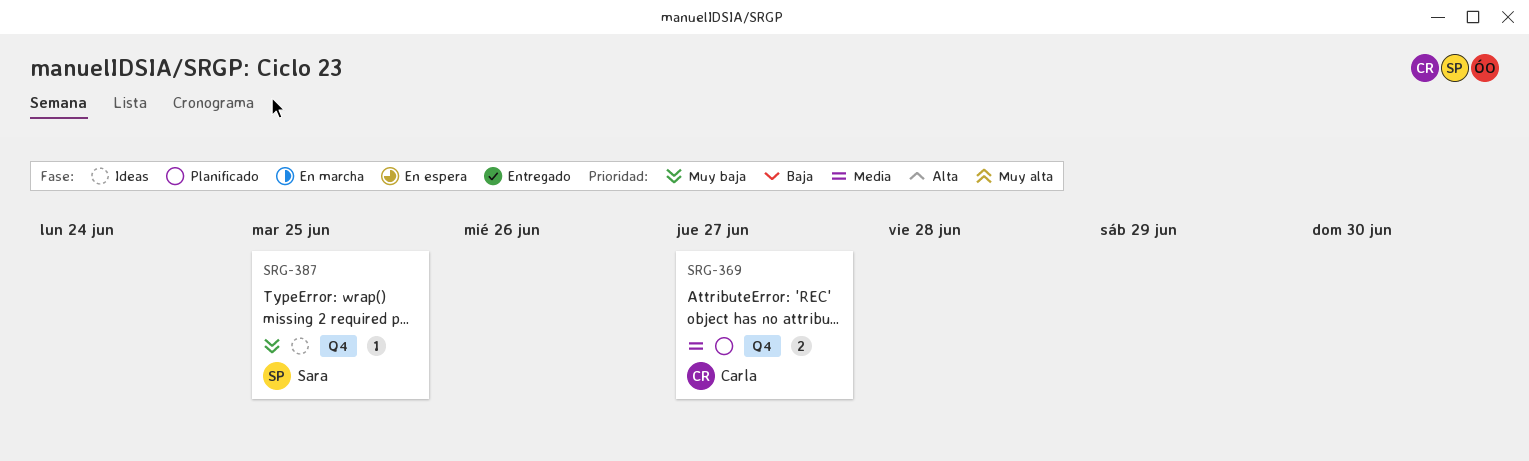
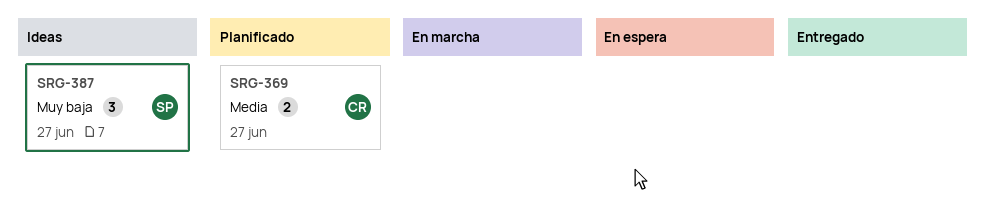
SRG-387, estimate: 1 -> 3
SRG-387, due: Jun 25 -> Jun 27

